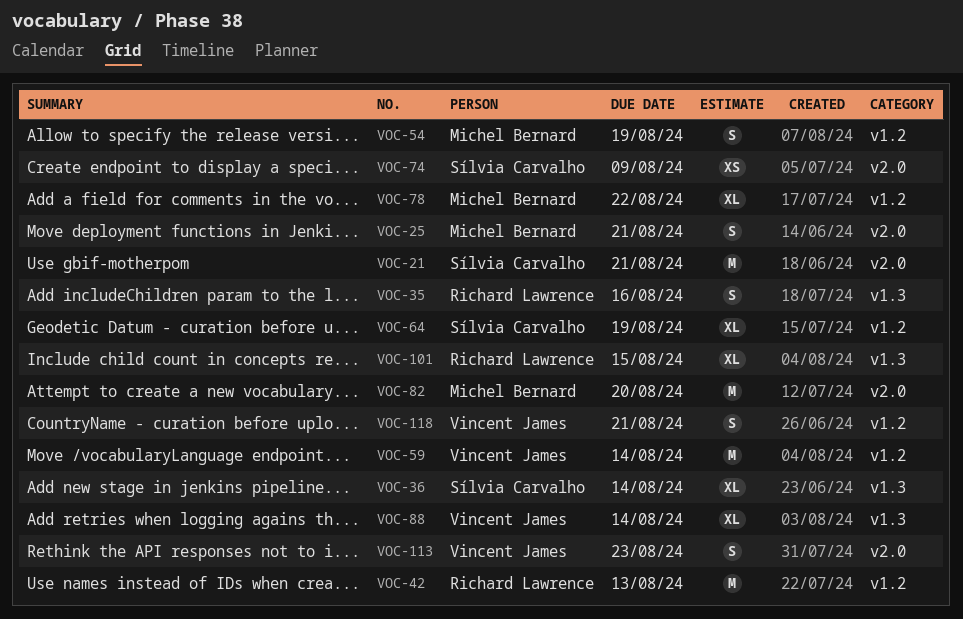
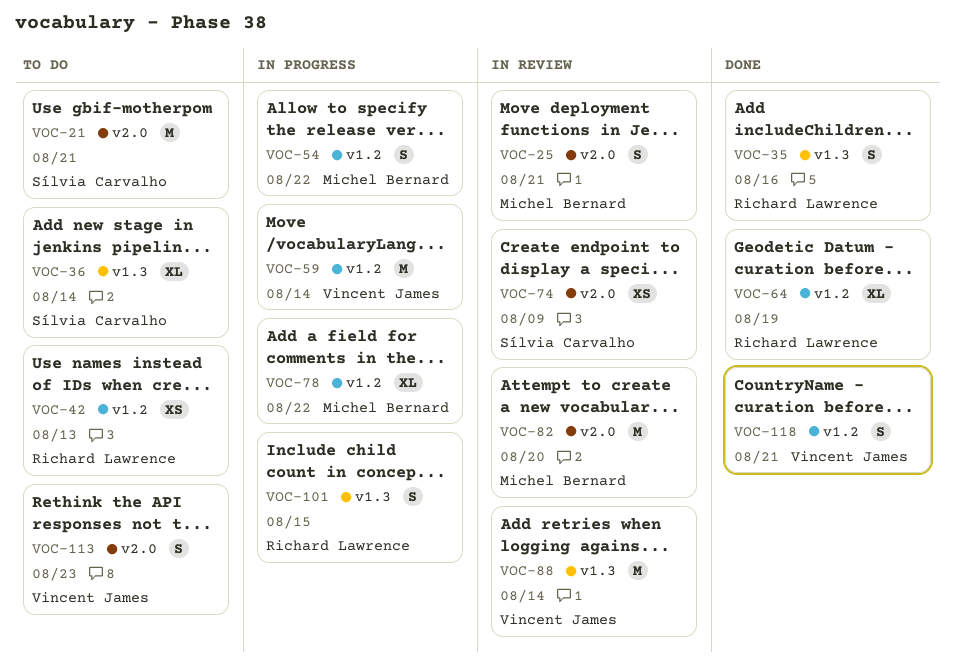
VOC-42, estimate: M -> XS
VOC-54, due: Aug 19 -> Aug 22
VOC-64, owner: Sílvia Carvalho -> Richard Lawrence
VOC-88, estimate: XL -> M
VOC-101, estimate: XL -> S

